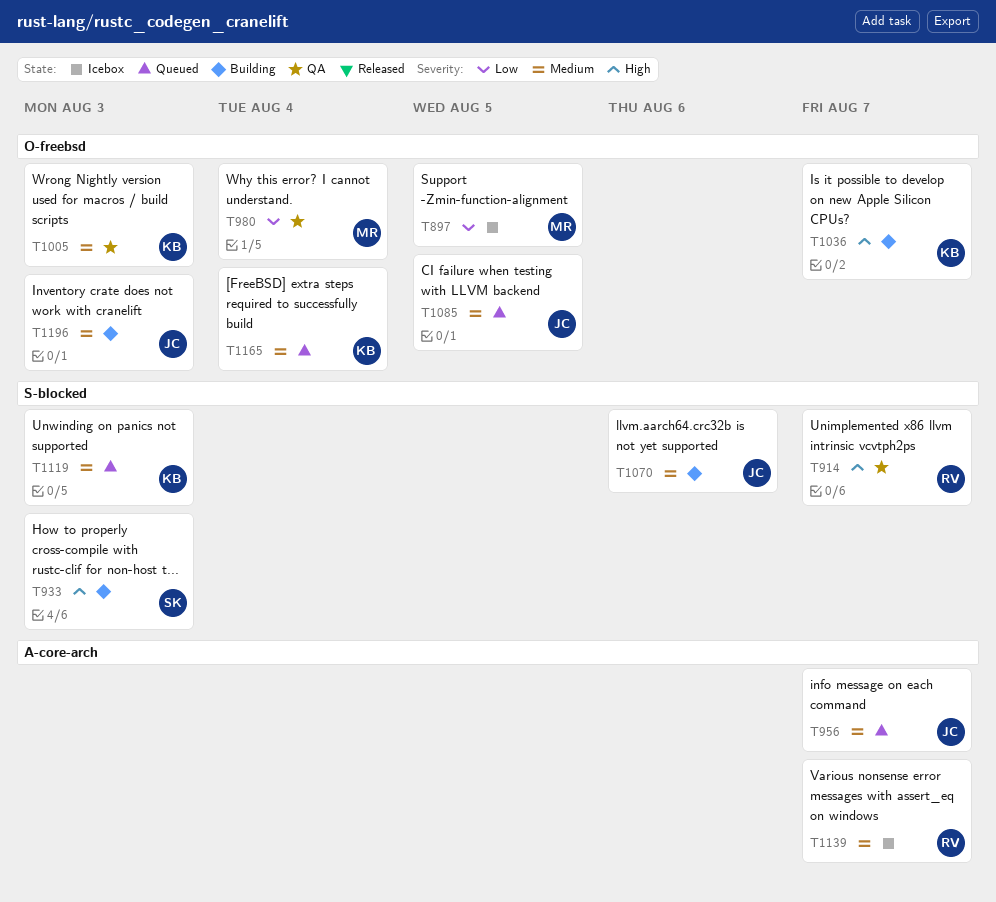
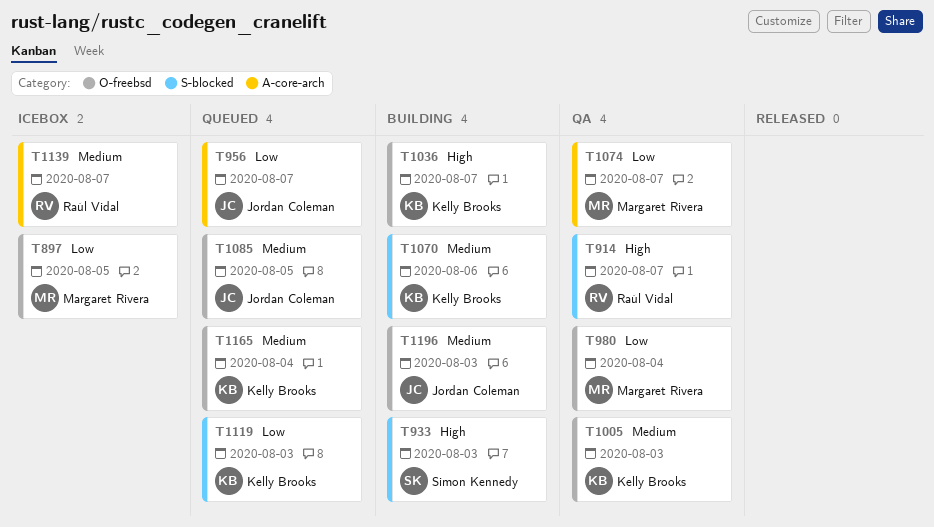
T956, priority: Medium -> Low
T1070, owner: Jordan Coleman -> Kelly Brooks
T1074: none -> present
T1119, priority: Medium -> Low

